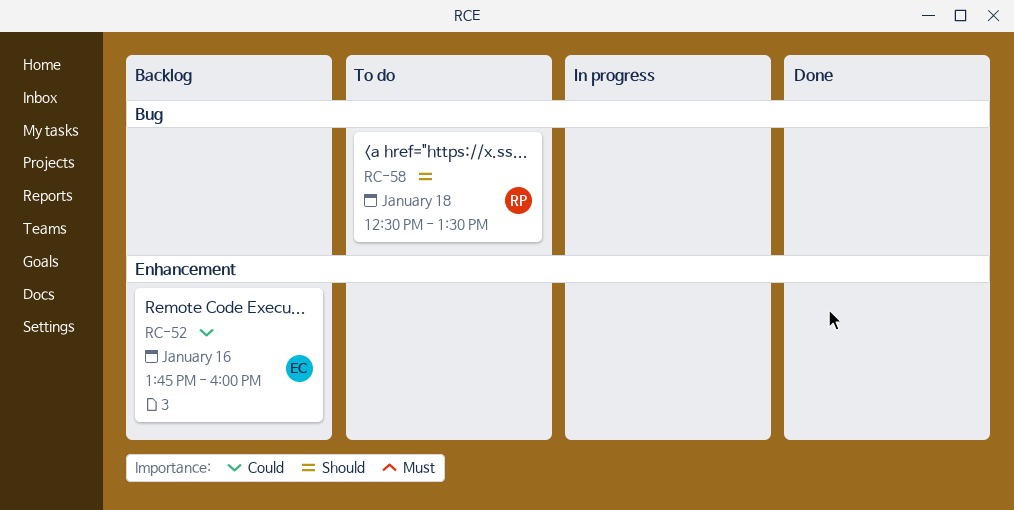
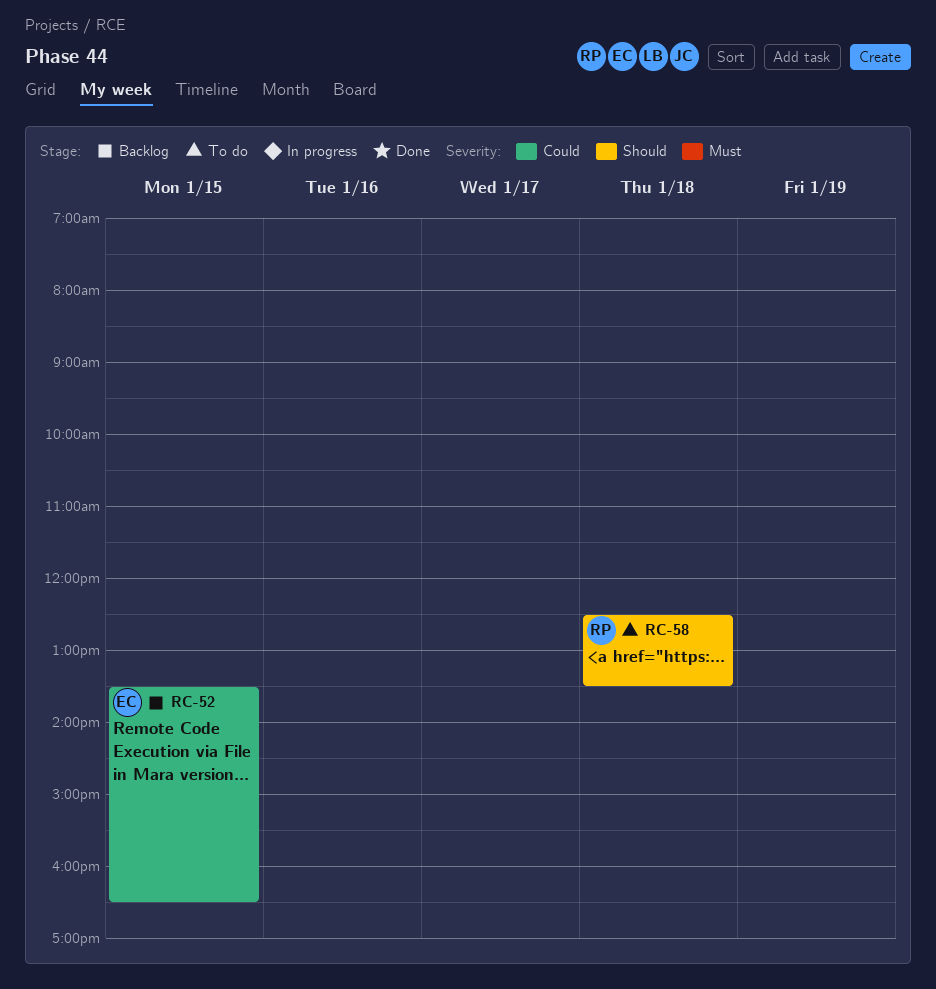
RC-52, day: Jan 16 -> Jan 15
RC-52, begins: 13:45 -> 13:30
RC-52, ends: 16:00 -> 16:30

